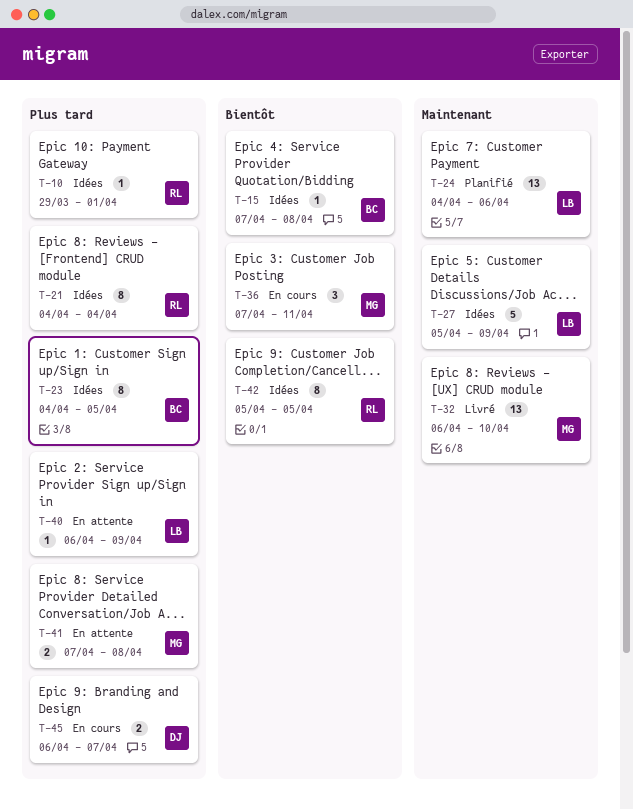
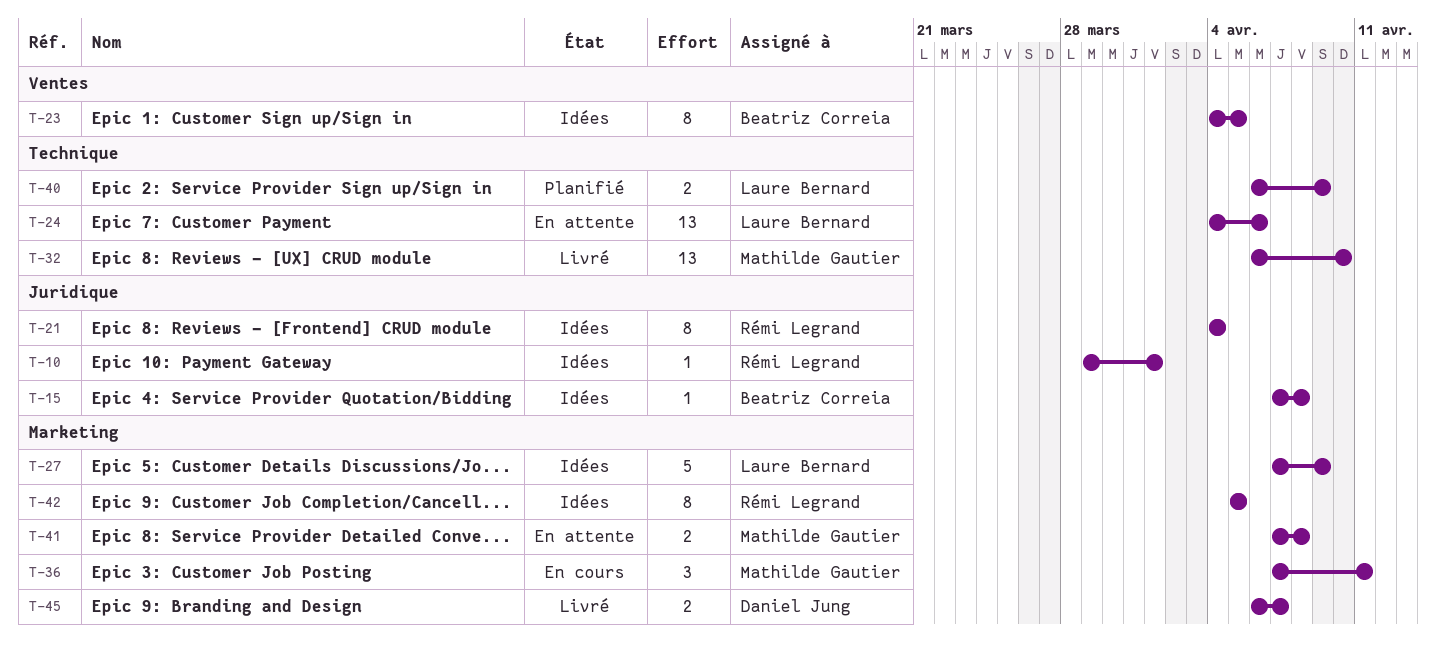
T-24, status: Planifié -> En attente
T-27, start: Apr 5 -> Apr 7
T-40, status: En attente -> Planifié
T-40, estimate: 1 -> 2
T-45, status: En cours -> Livré

